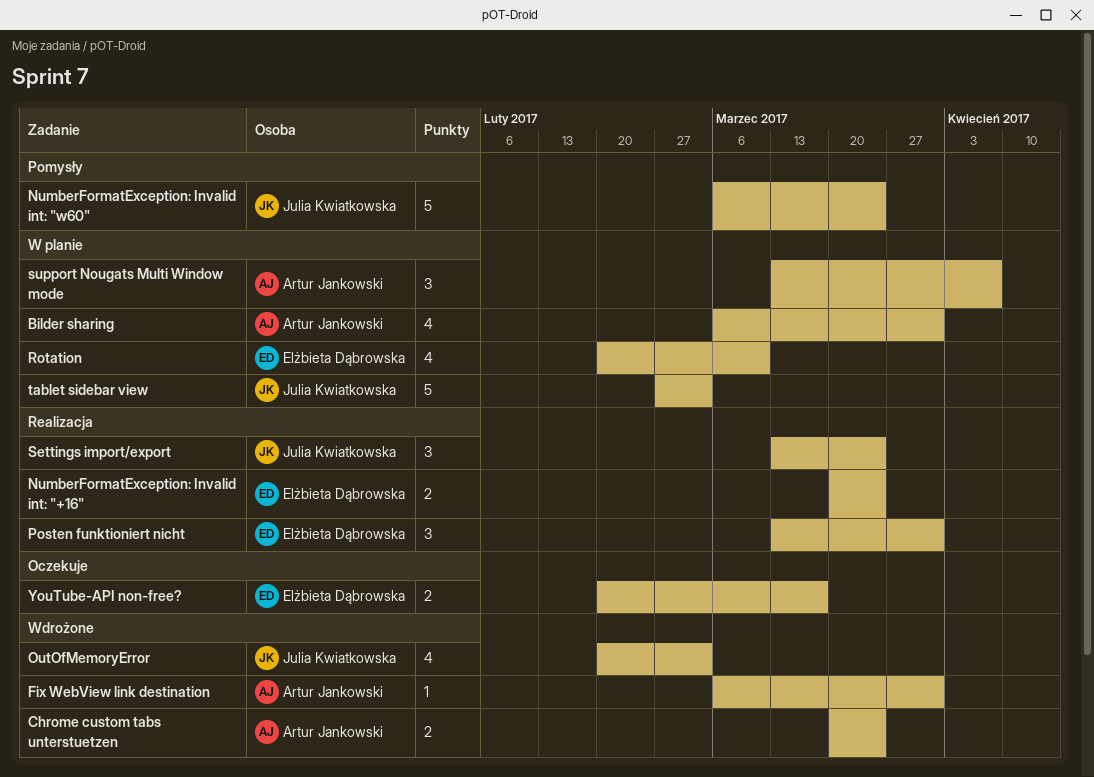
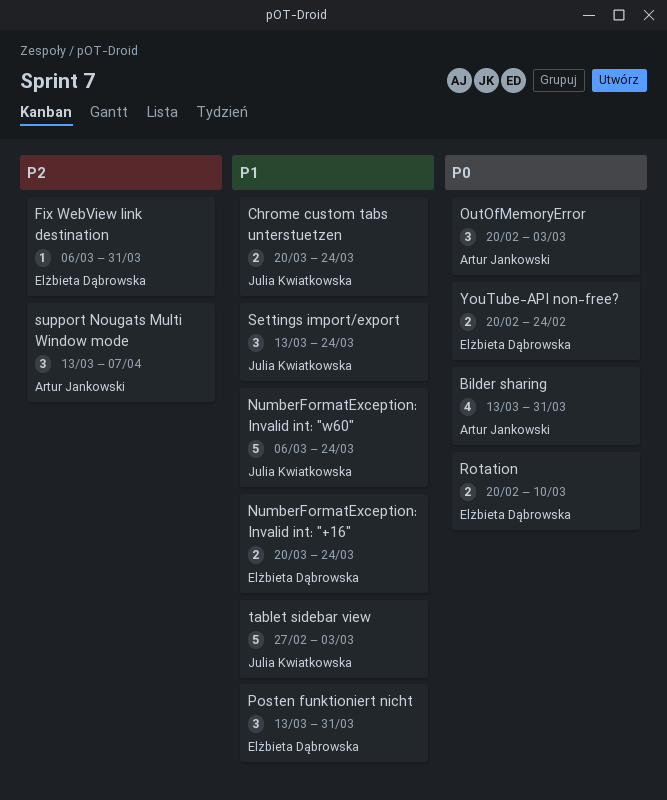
Bilder sharing, start: Mar 6 -> Mar 13
Chrome custom tabs unterstuetzen, owner: Artur Jankowski -> Julia Kwiatkowska
Fix WebView link destination, owner: Artur Jankowski -> Elżbieta Dąbrowska
OutOfMemoryError, owner: Julia Kwiatkowska -> Artur Jankowski
OutOfMemoryError, estimate: 4 -> 3
Rotation, estimate: 4 -> 2
YouTube-API non-free?, due: Mar 17 -> Feb 24

